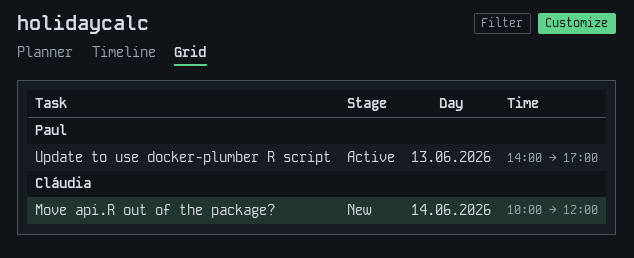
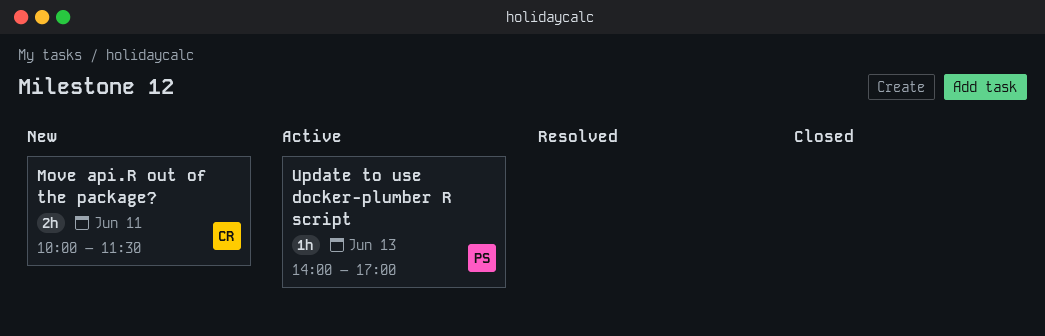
Move api.R out of the package?, day: Jun 14 -> Jun 11
Move api.R out of the package?, ends: 12:00 -> 11:30

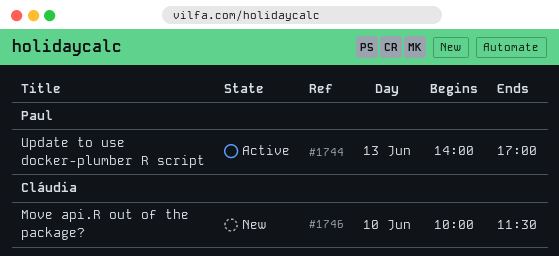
Move api.R out of the package?, day: Jun 11 -> Jun 10

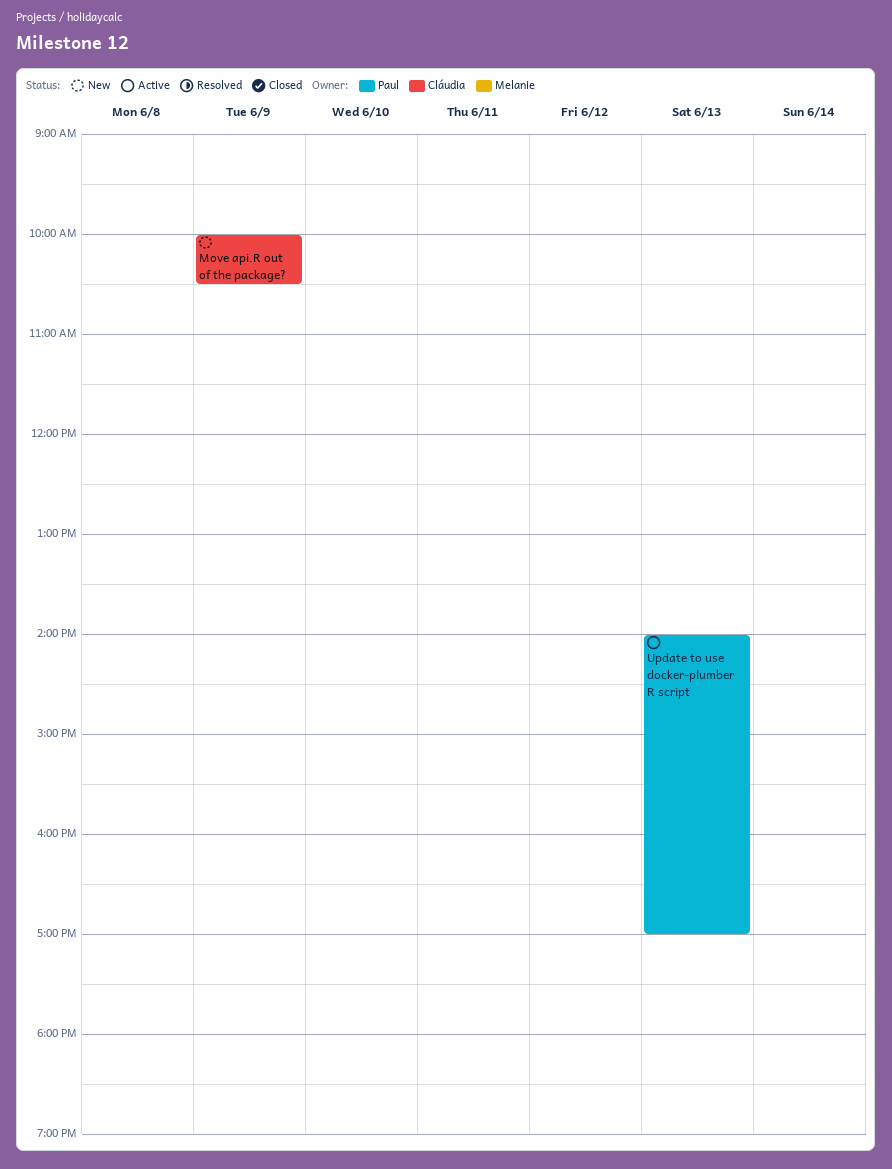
Move api.R out of the package?, day: Jun 10 -> Jun 9
Move api.R out of the package?, ends: 11:30 -> 10:30

